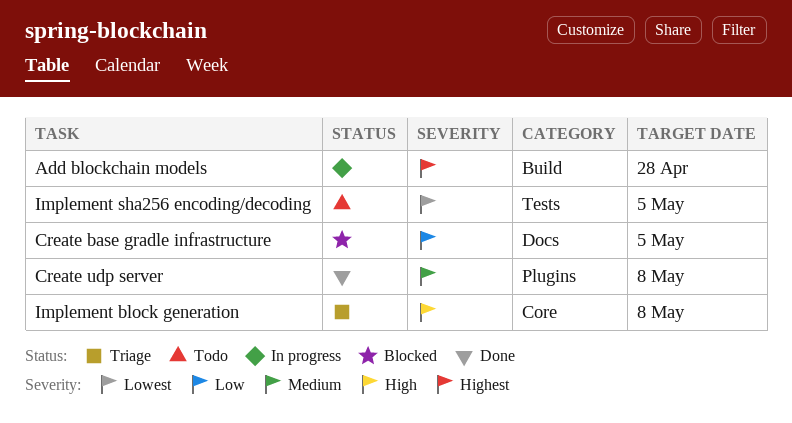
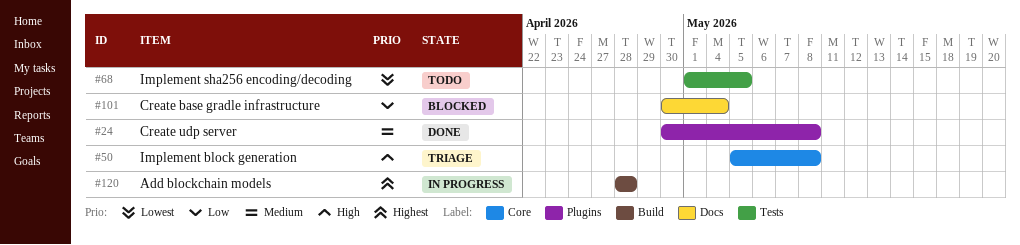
Create base gradle infrastructure, due: May 5 -> May 4

